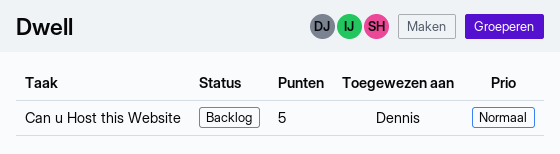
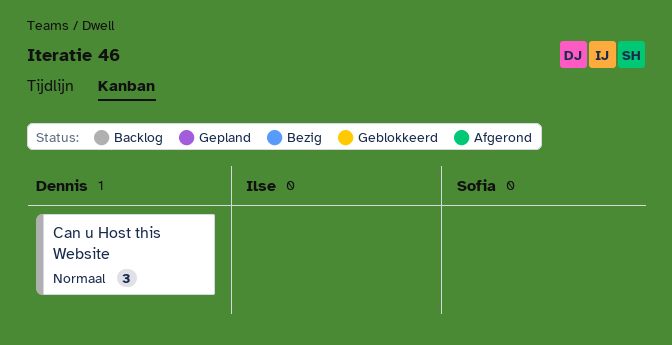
Can u Host this Website, estimate: 5 -> 3

